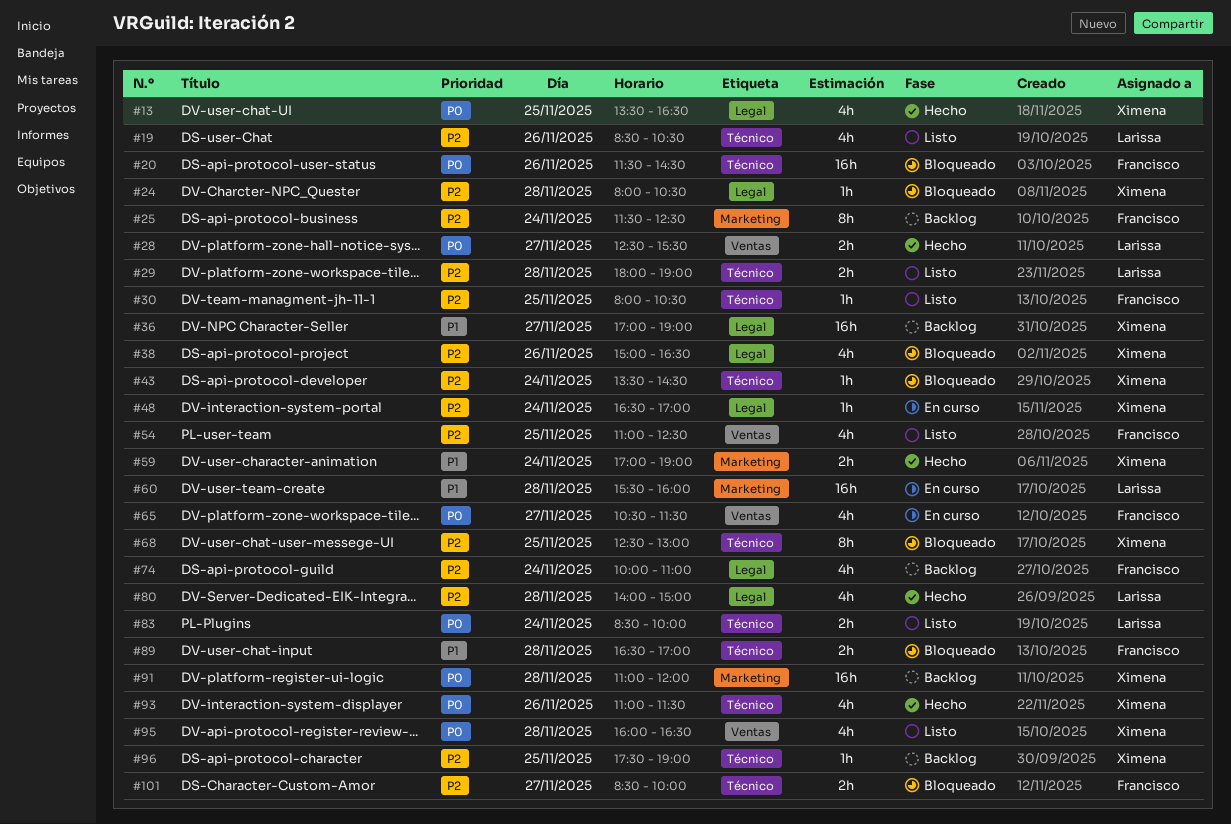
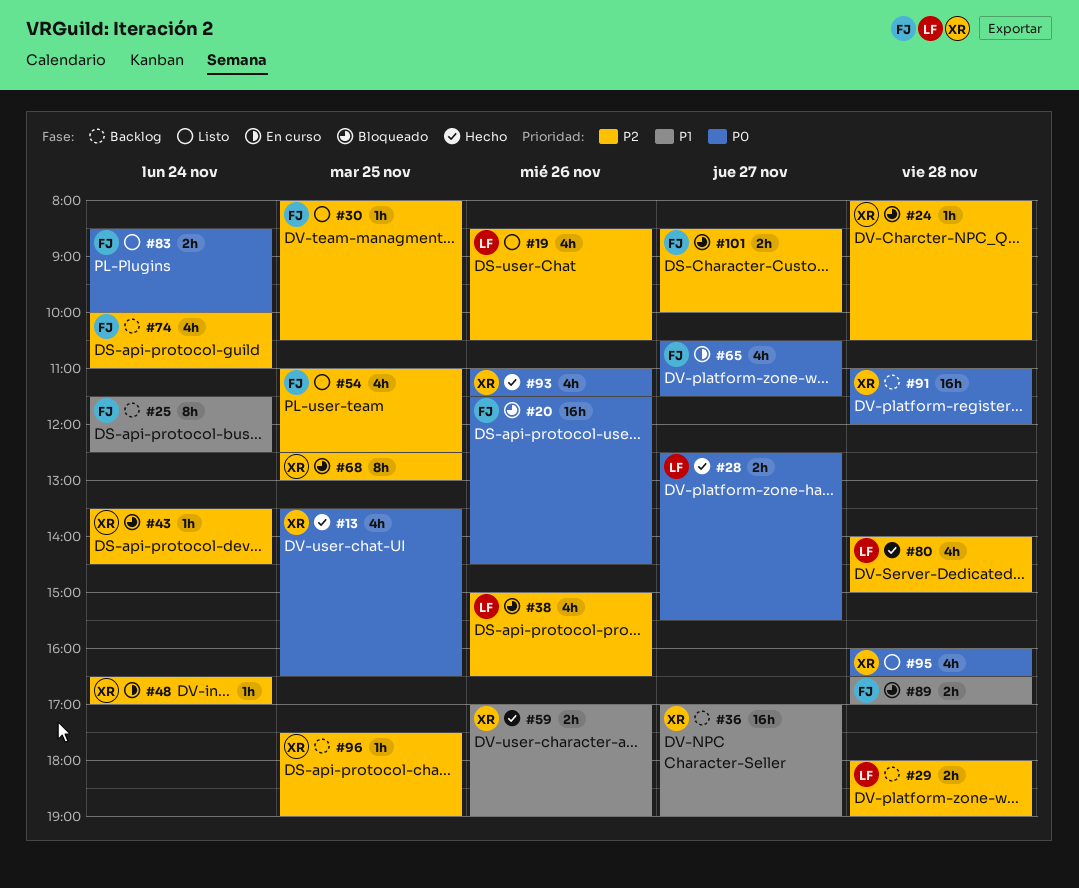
#25, priority: P2 -> P1
#29, status: Listo -> Backlog
#38, owner: Ximena -> Larissa
#59, day: Nov 24 -> Nov 26
#60: present -> none
#83, owner: Larissa -> Francisco

